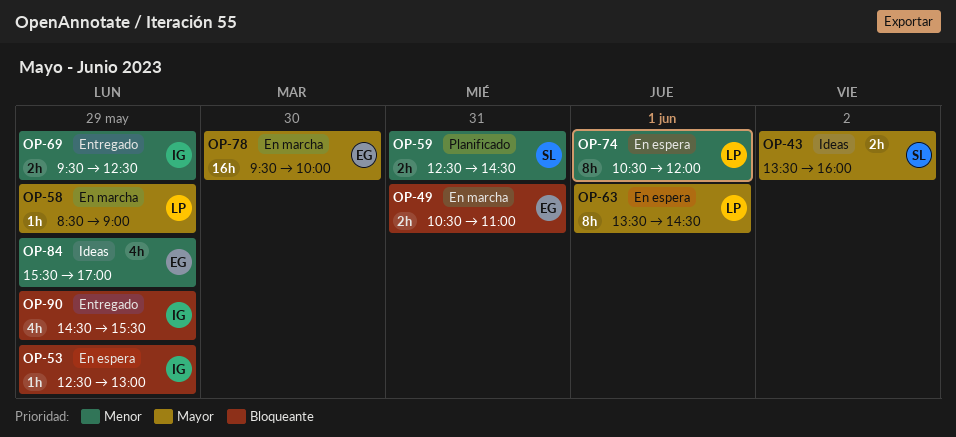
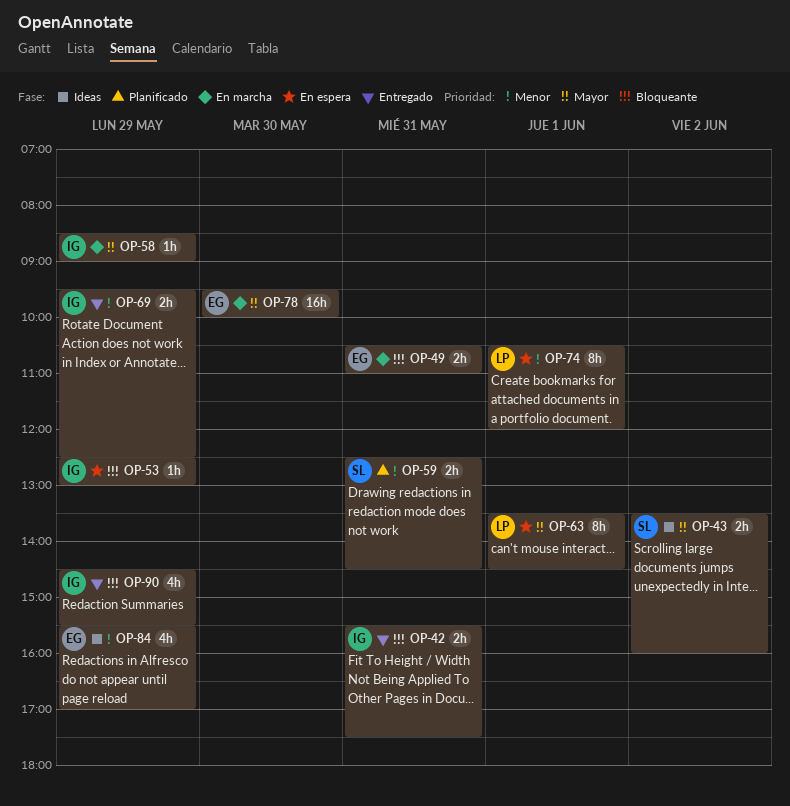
OP-42: none -> present
OP-58, owner: LP -> IG

